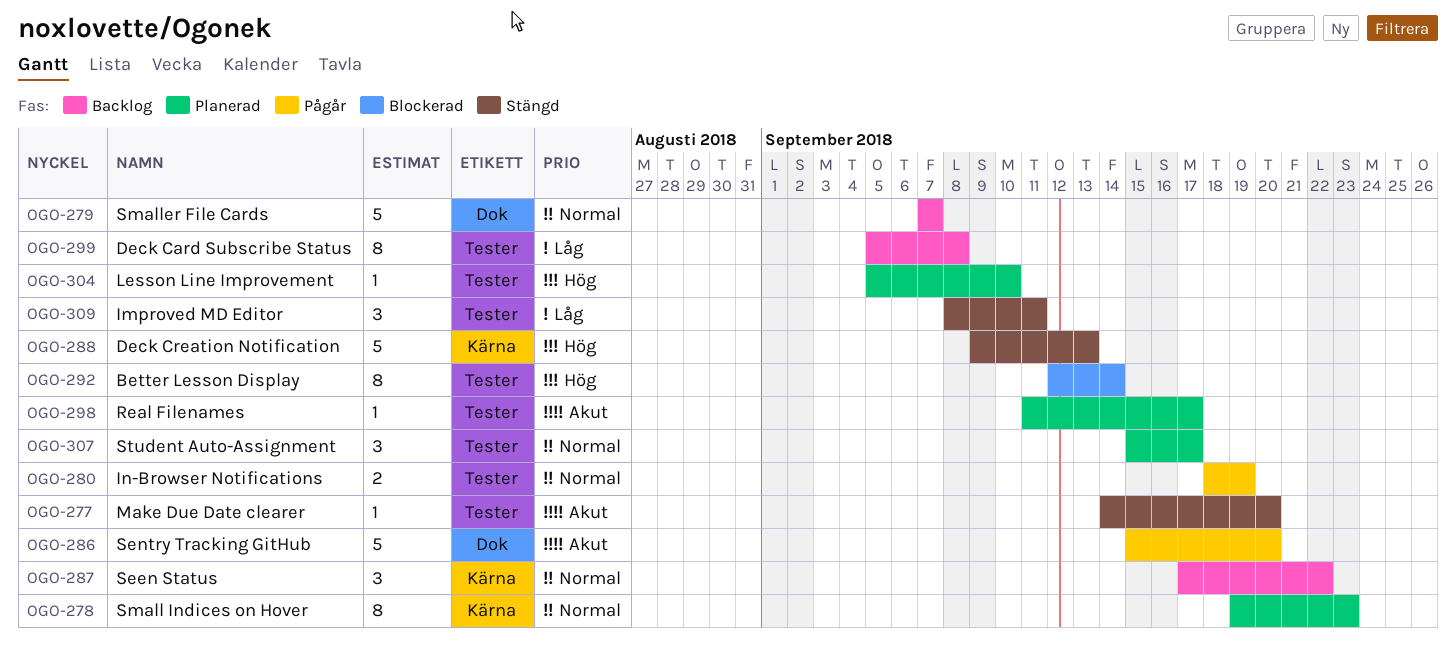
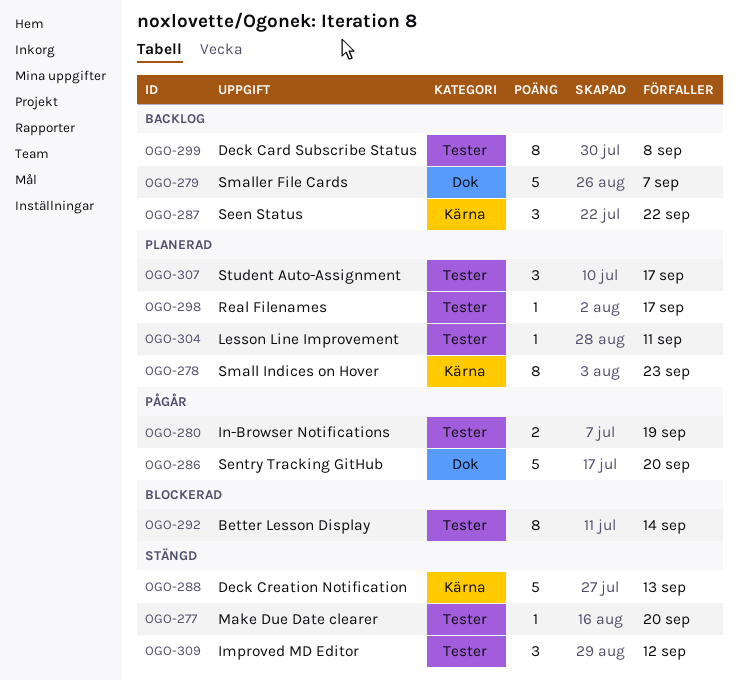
OGO-304, due: Sep 10 -> Sep 11
OGO-309, due: Sep 11 -> Sep 12

